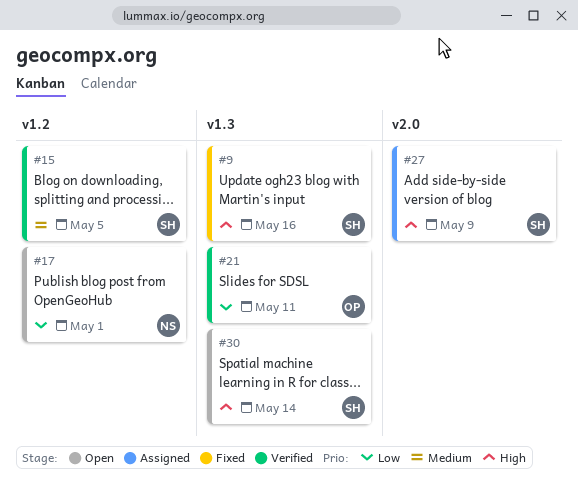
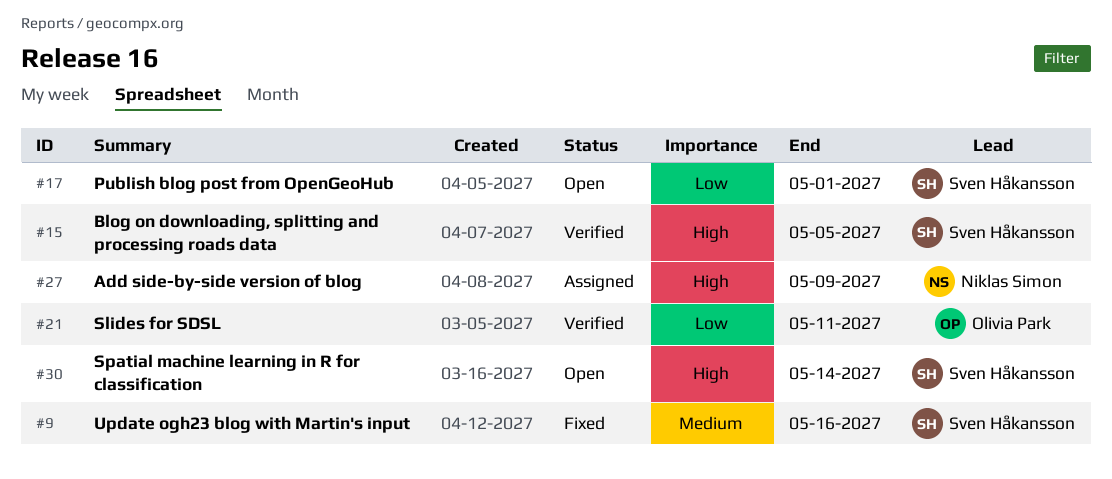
#9, priority: High -> Medium
#15, priority: Medium -> High
#17, owner: Niklas Simon -> Sven Håkansson
#27, owner: Sven Håkansson -> Niklas Simon

